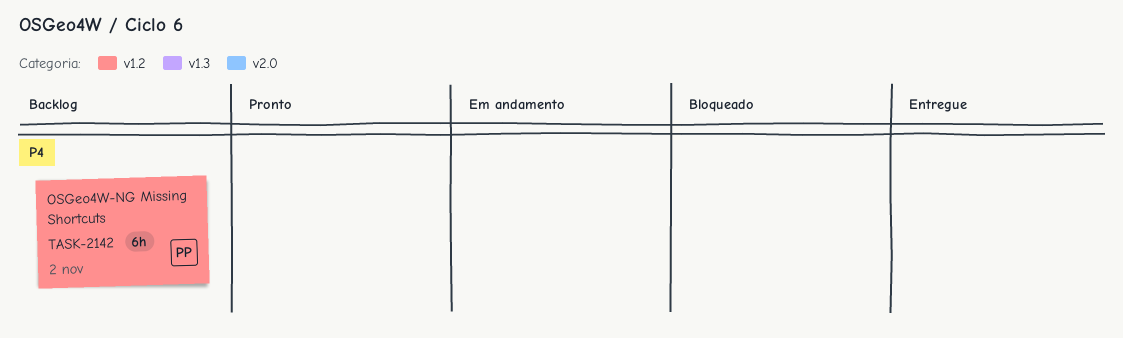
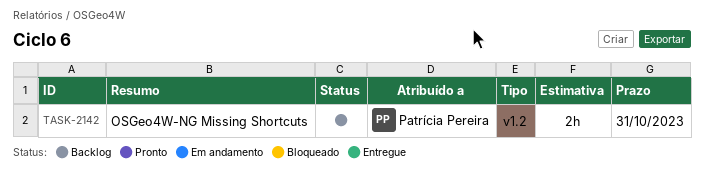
TASK-2142, estimate: 6h -> 2h
TASK-2142, due: Nov 2 -> Oct 31

